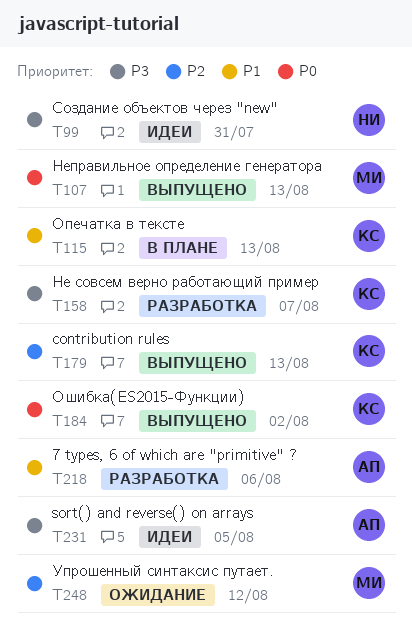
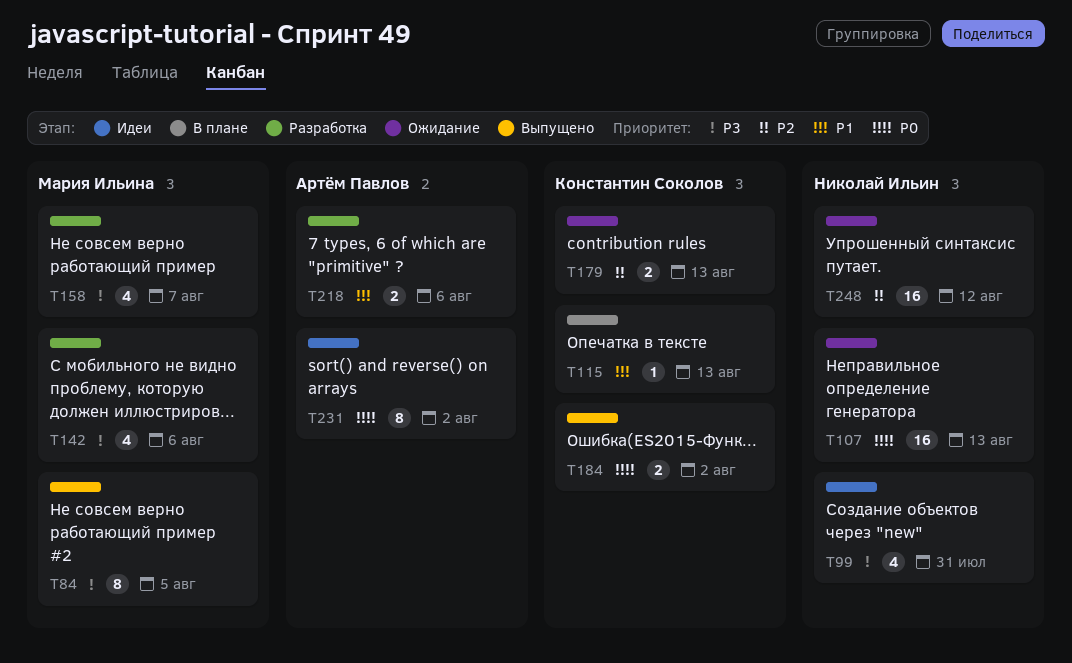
T84: none -> present
T107, status: Выпущено -> Ожидание
T107, owner: Мария Ильина -> Николай Ильин
T142: none -> present
T158, owner: Константин Соколов -> Мария Ильина
T179, status: Выпущено -> Ожидание
T231, priority: P3 -> P0
T231, due: Aug 5 -> Aug 2
T248, owner: Мария Ильина -> Николай Ильин

